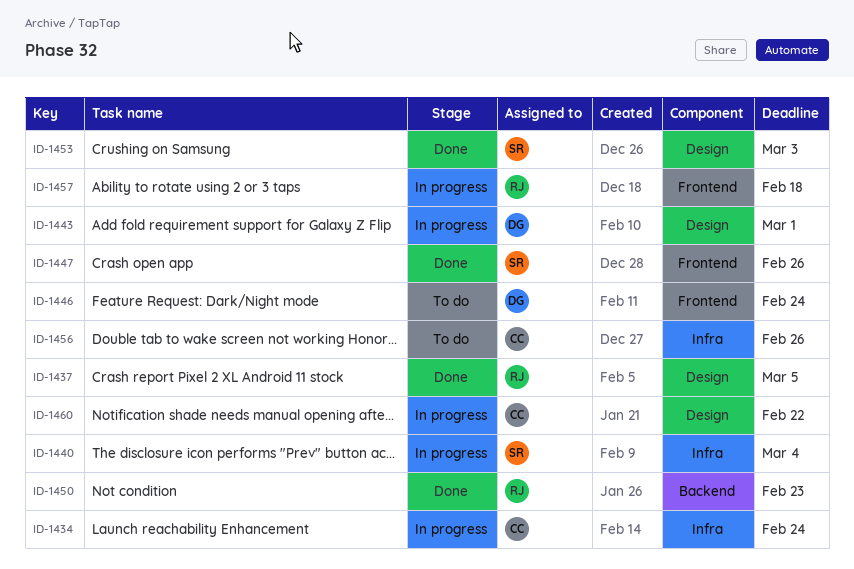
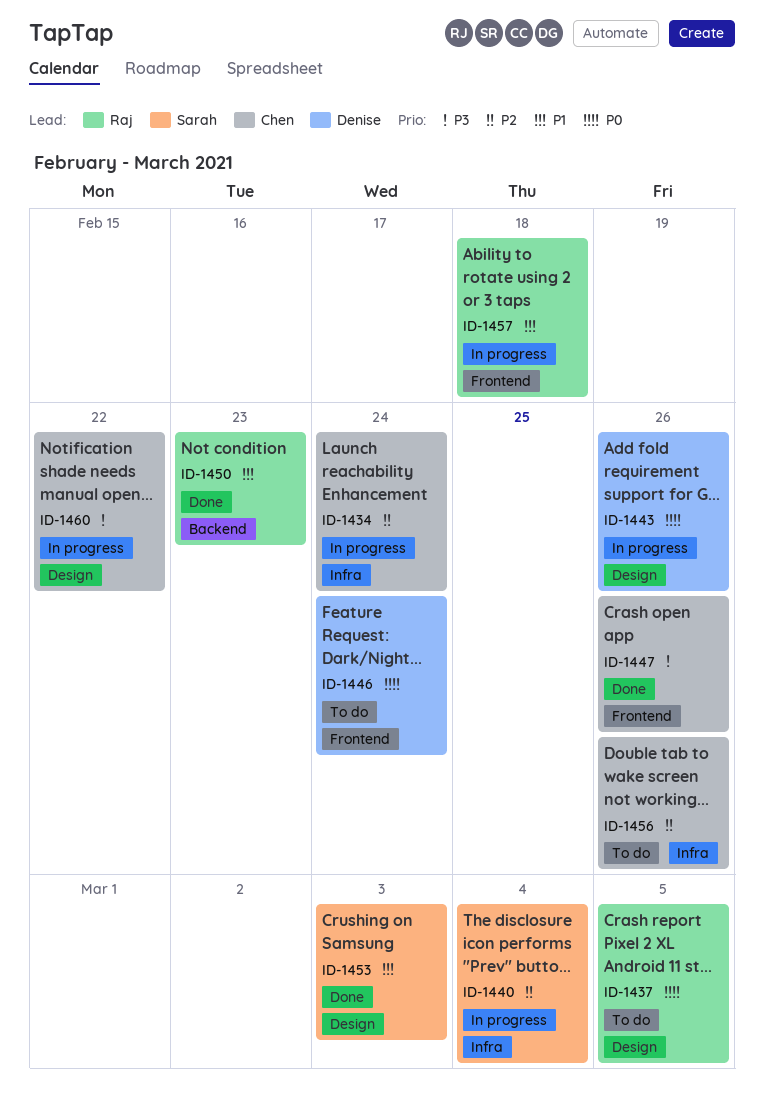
ID-1437, status: Done -> To do
ID-1443, due: Mar 1 -> Feb 26
ID-1447, owner: Sarah -> Chen

